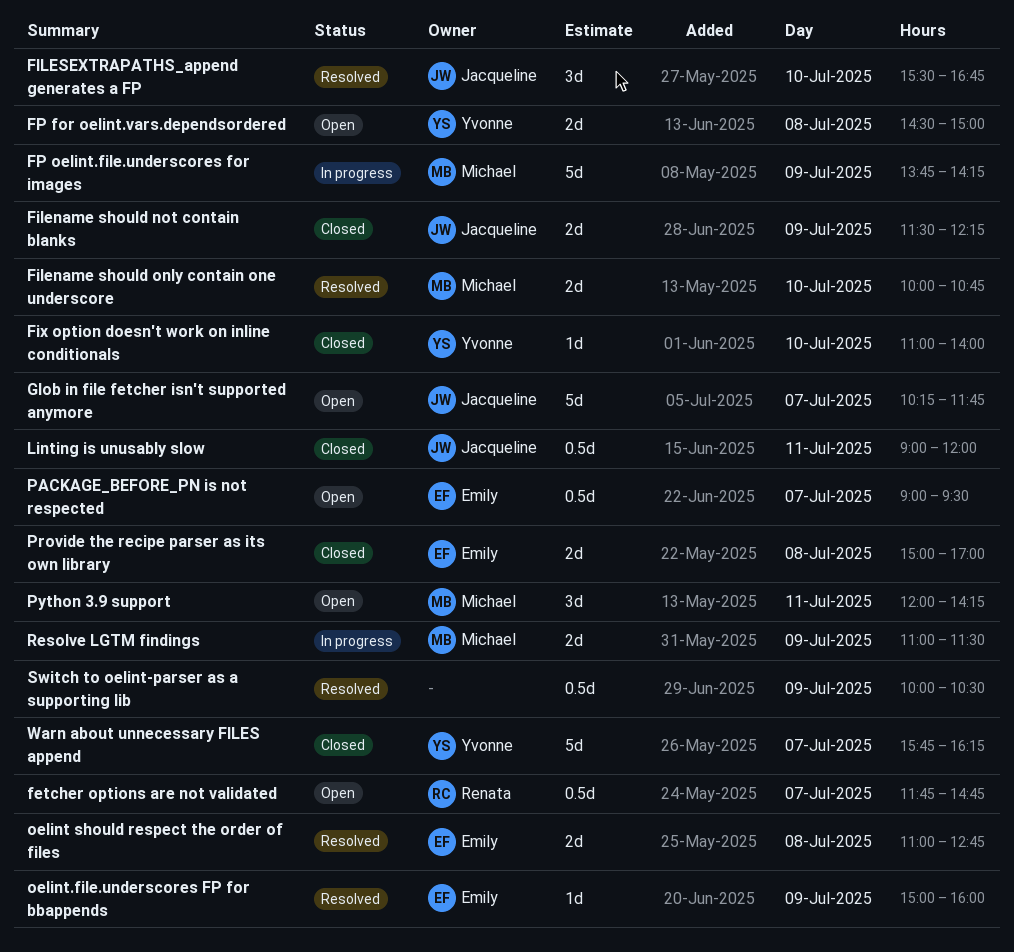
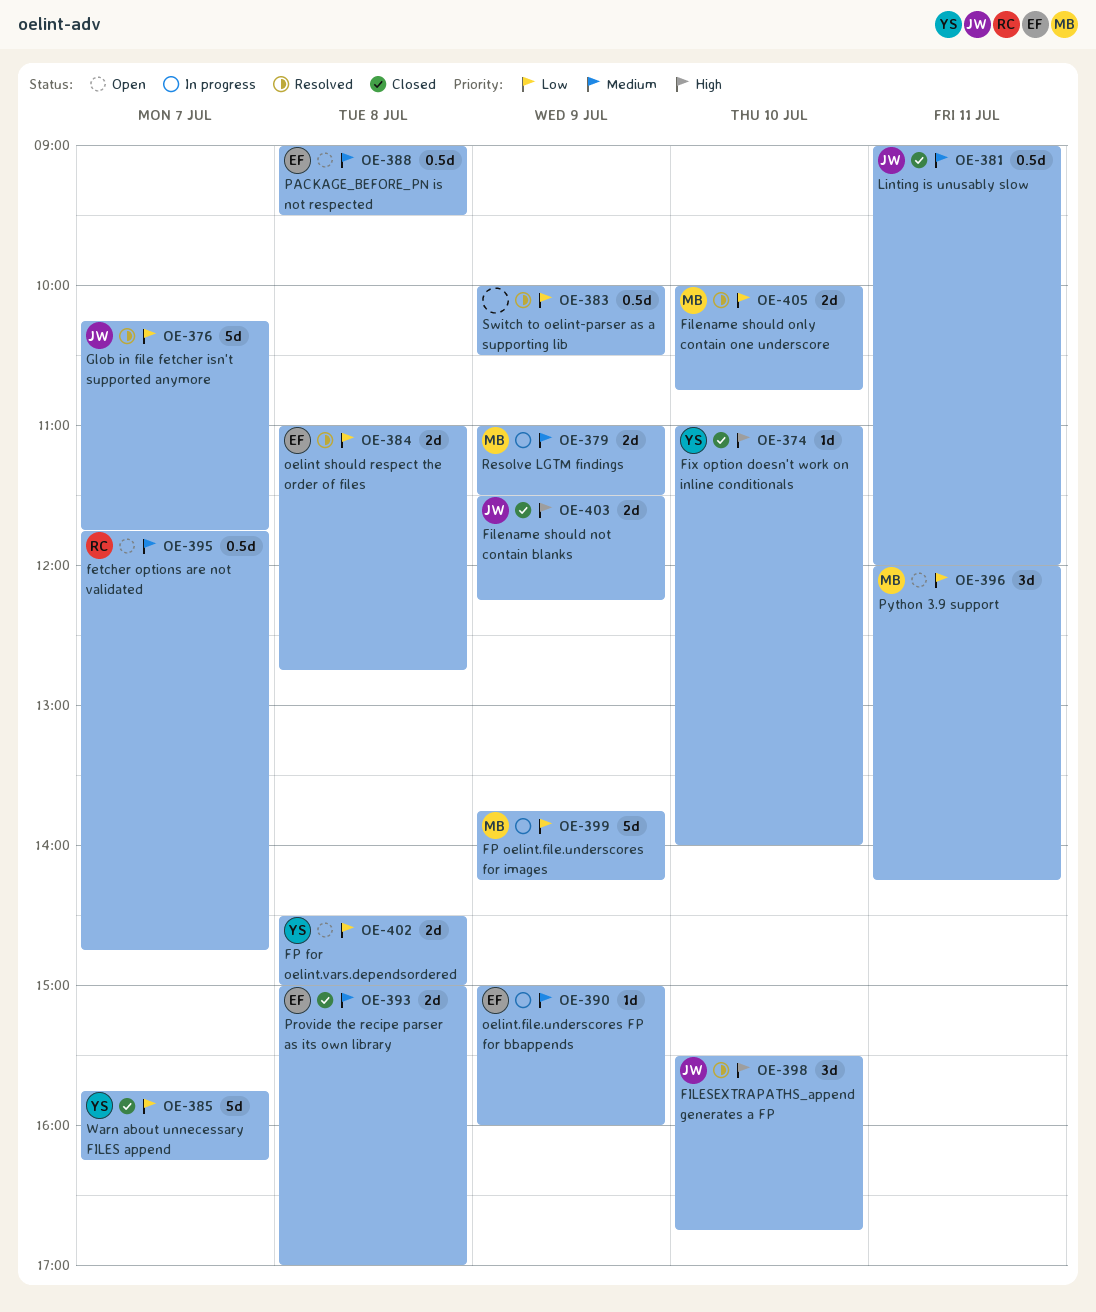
Glob in file fetcher isn't supported anymore, status: Open -> Resolved
oelint.file.underscores FP for bbappends, status: Resolved -> In progress
PACKAGE_BEFORE_PN is not respected, day: Jul 7 -> Jul 8

